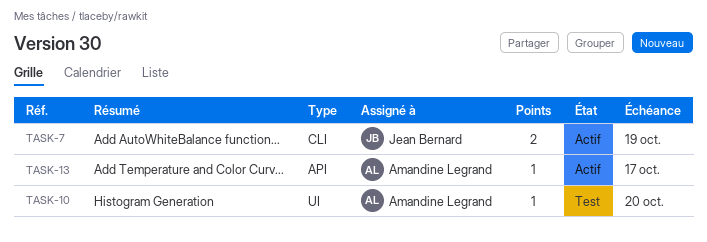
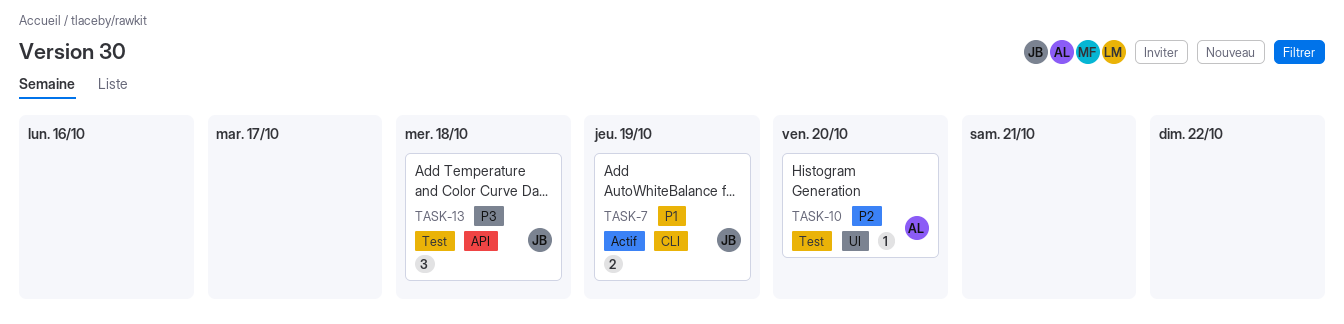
TASK-13, status: Actif -> Test
TASK-13, owner: Amandine Legrand -> Jean Bernard
TASK-13, estimate: 1 -> 3
TASK-13, due: Oct 17 -> Oct 18

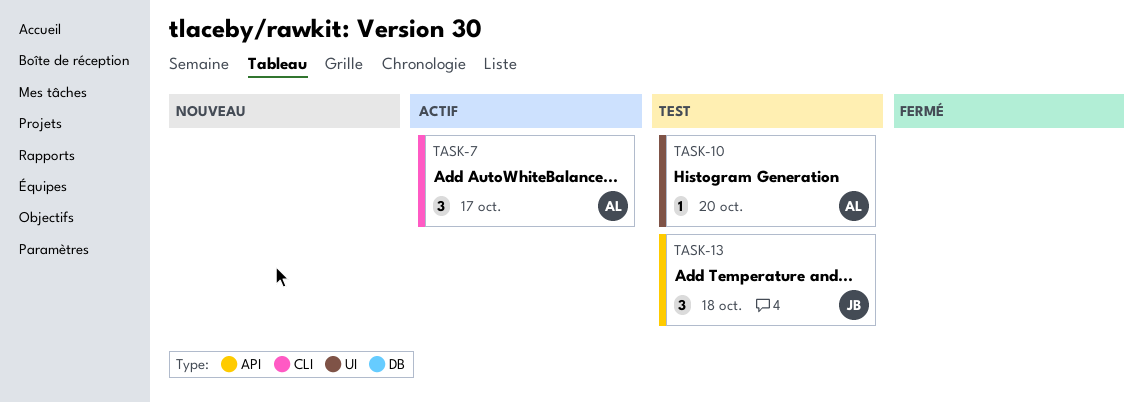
TASK-7, owner: JB -> AL
TASK-7, estimate: 2 -> 3
TASK-7, due: Oct 19 -> Oct 17

